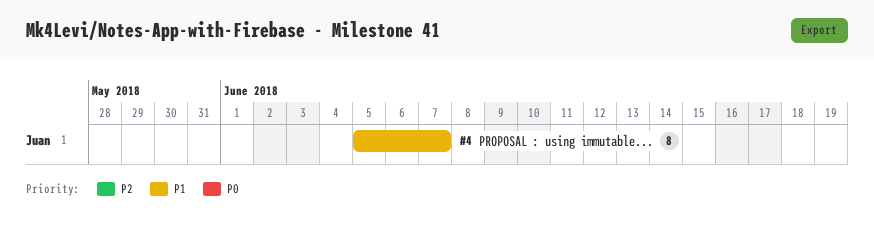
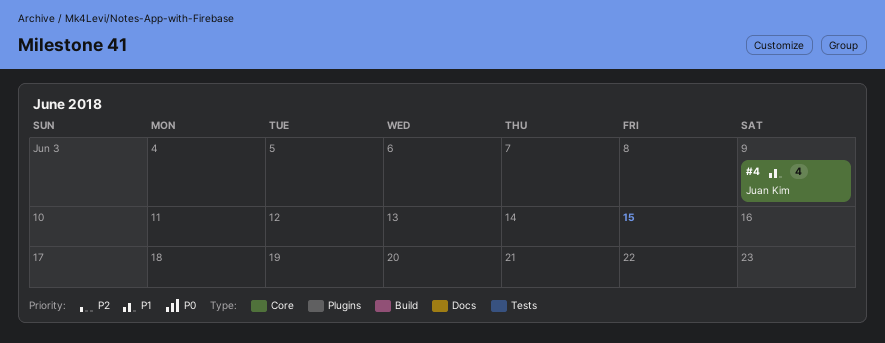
#4, estimate: 8 -> 4
#4, due: Jun 7 -> Jun 9

